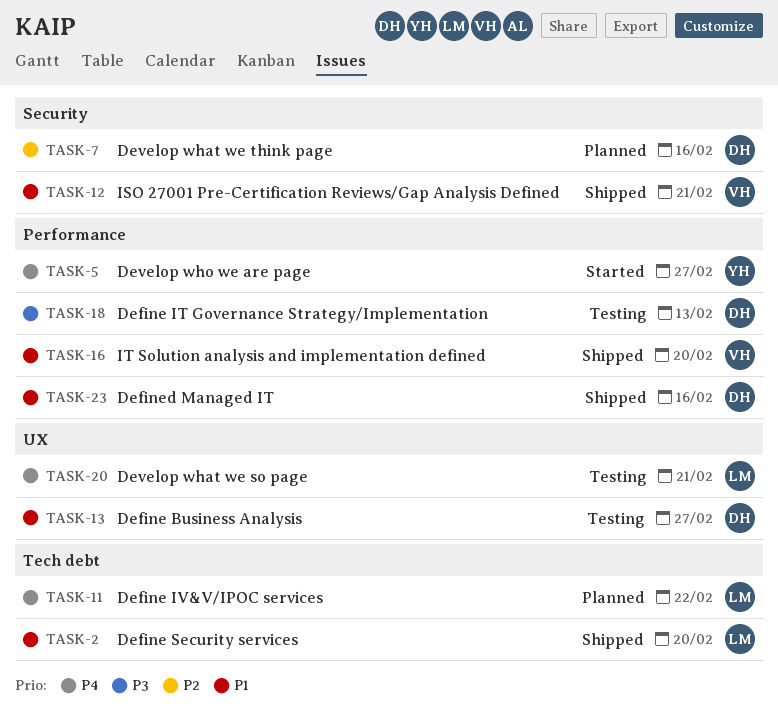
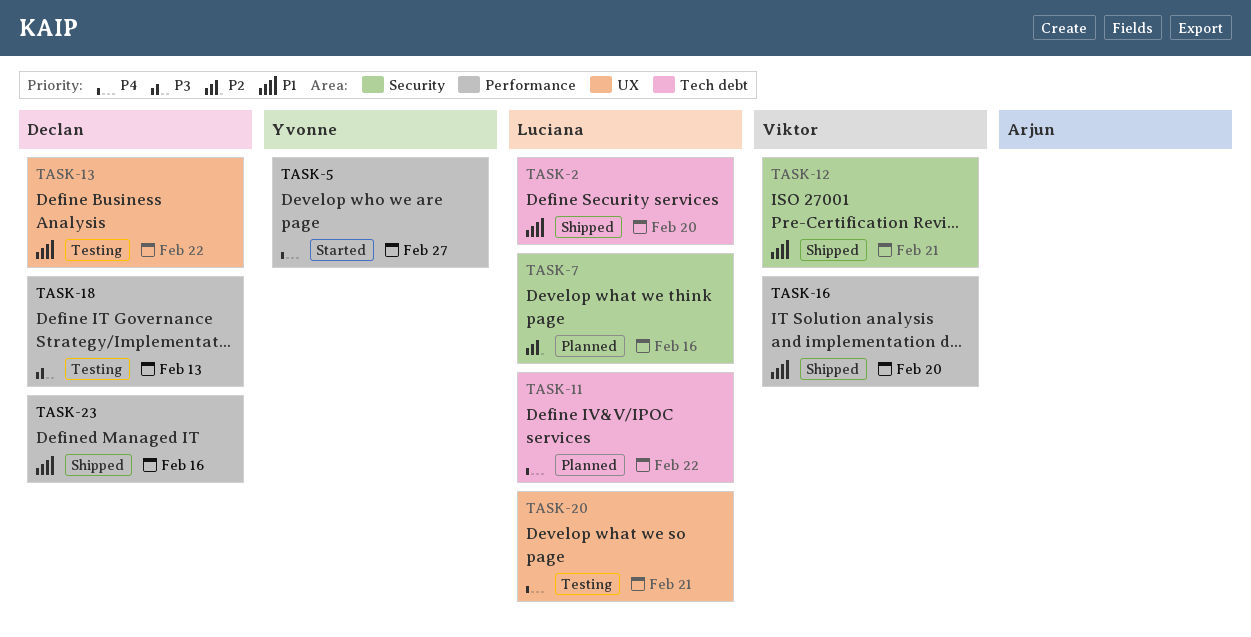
TASK-7, owner: Declan -> Luciana
TASK-13, due: Feb 27 -> Feb 22

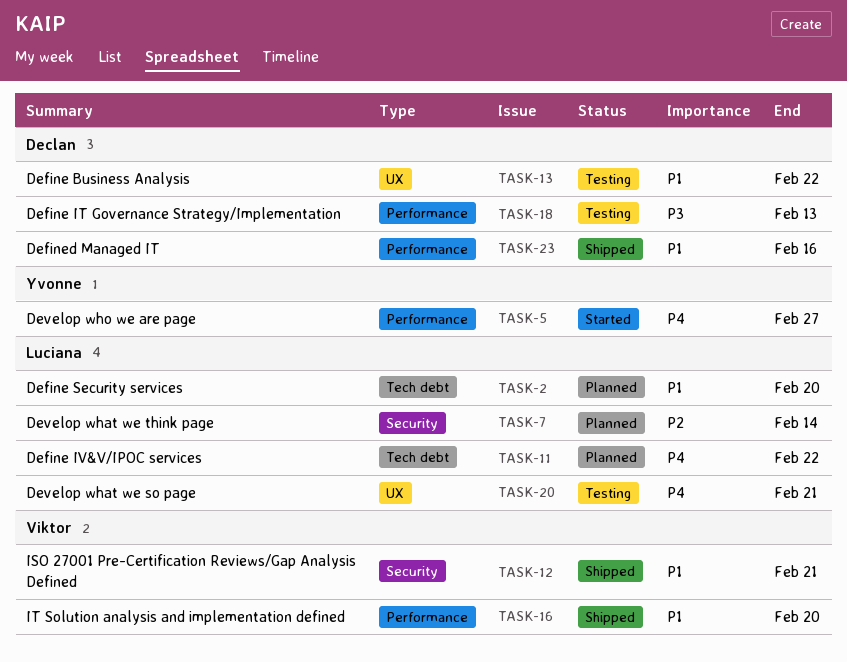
TASK-2, status: Shipped -> Planned
TASK-7, due: Feb 16 -> Feb 14

